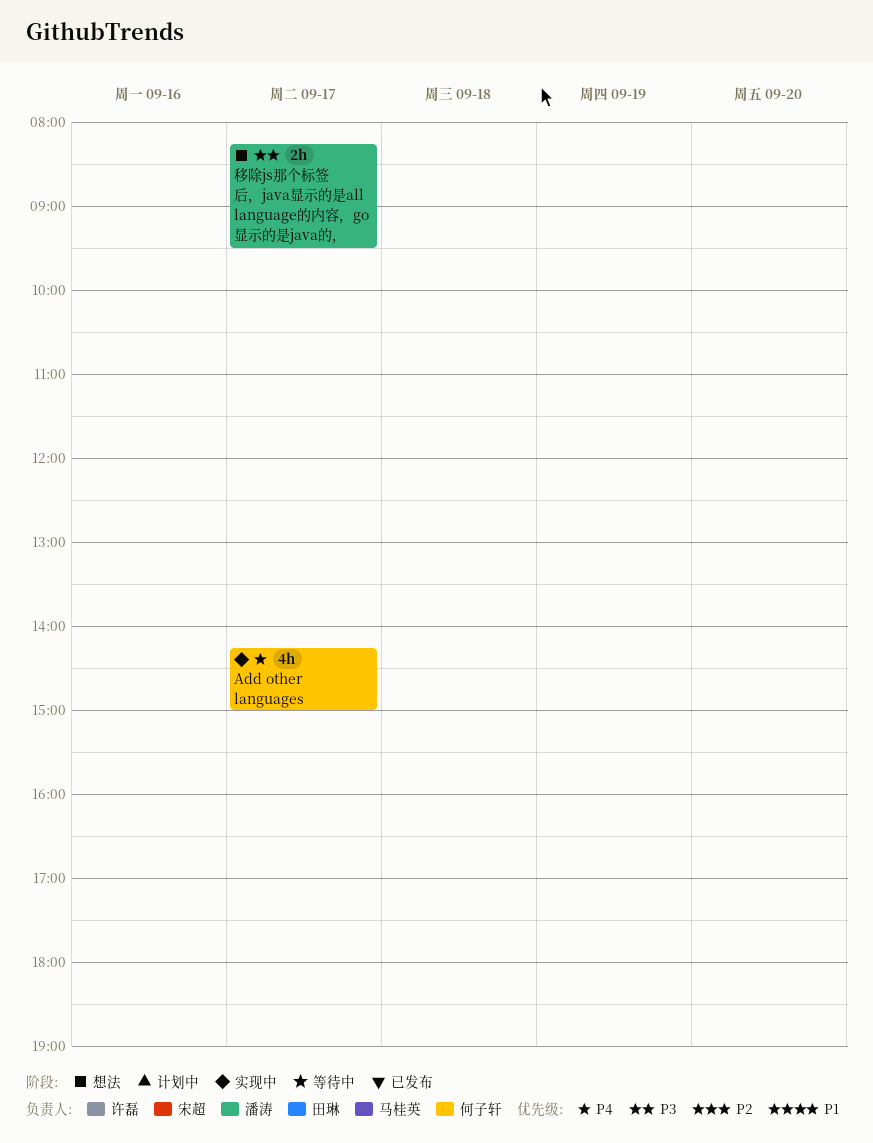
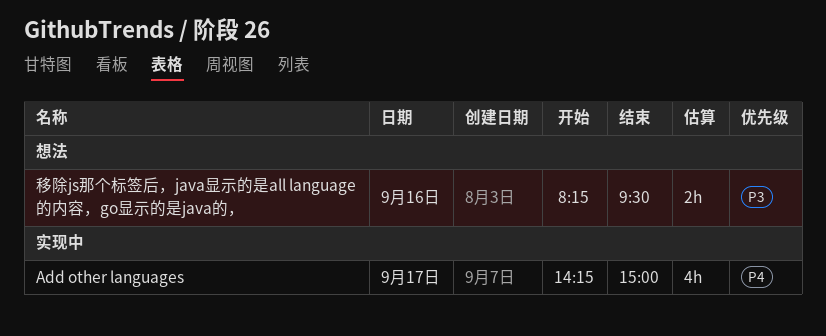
移除js那个标签后，java显示的是all language的内容，go显示的是java的，, day: Sep 17 -> Sep 16

